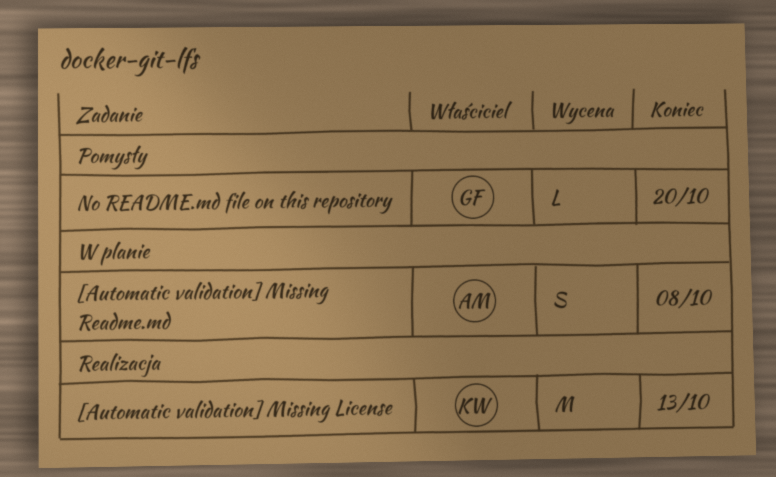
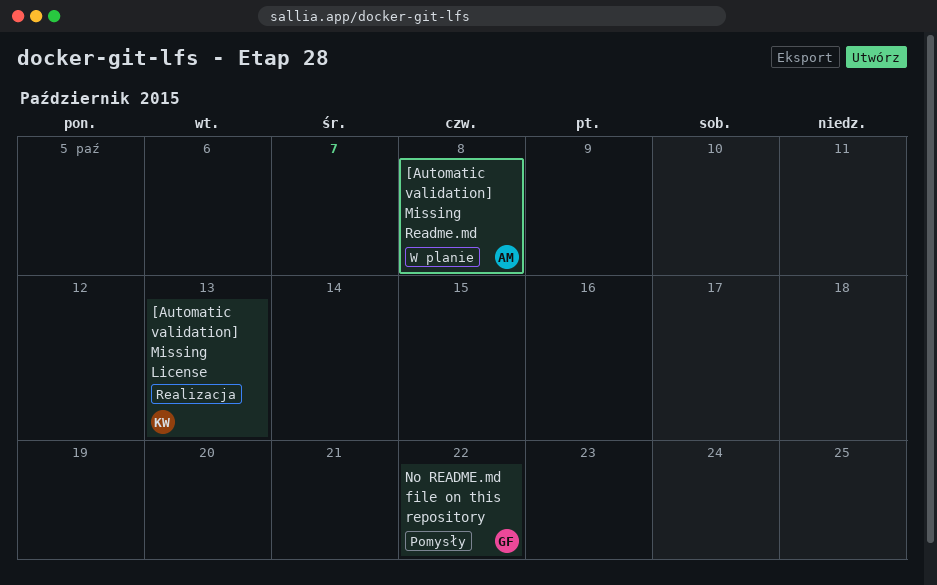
No README.md file on this repository, due: Oct 20 -> Oct 22

